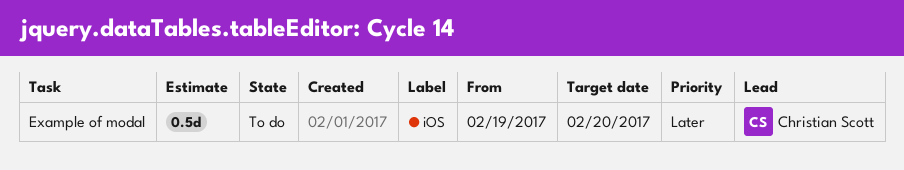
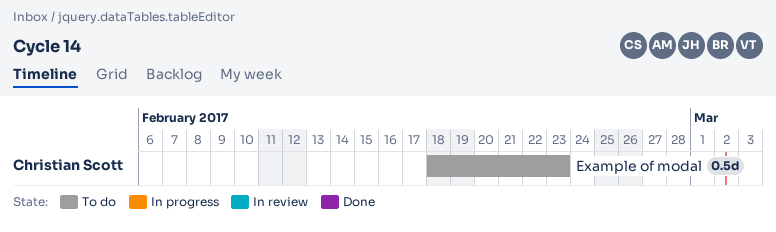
Example of modal, start: Feb 19 -> Feb 18
Example of modal, due: Feb 20 -> Feb 23

